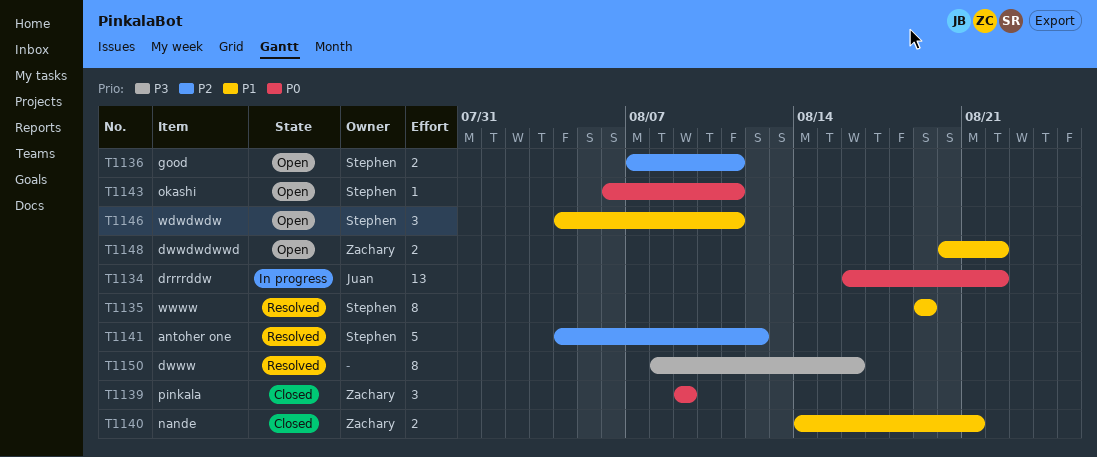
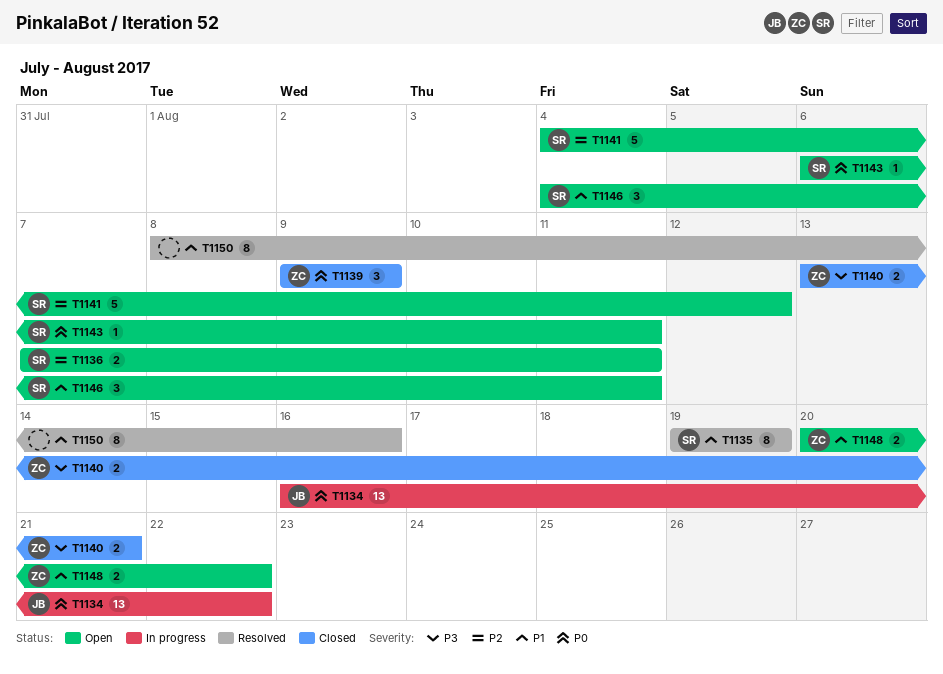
T1140, priority: P1 -> P3
T1140, start: Aug 14 -> Aug 13
T1141, status: Resolved -> Open
T1150, priority: P3 -> P1

